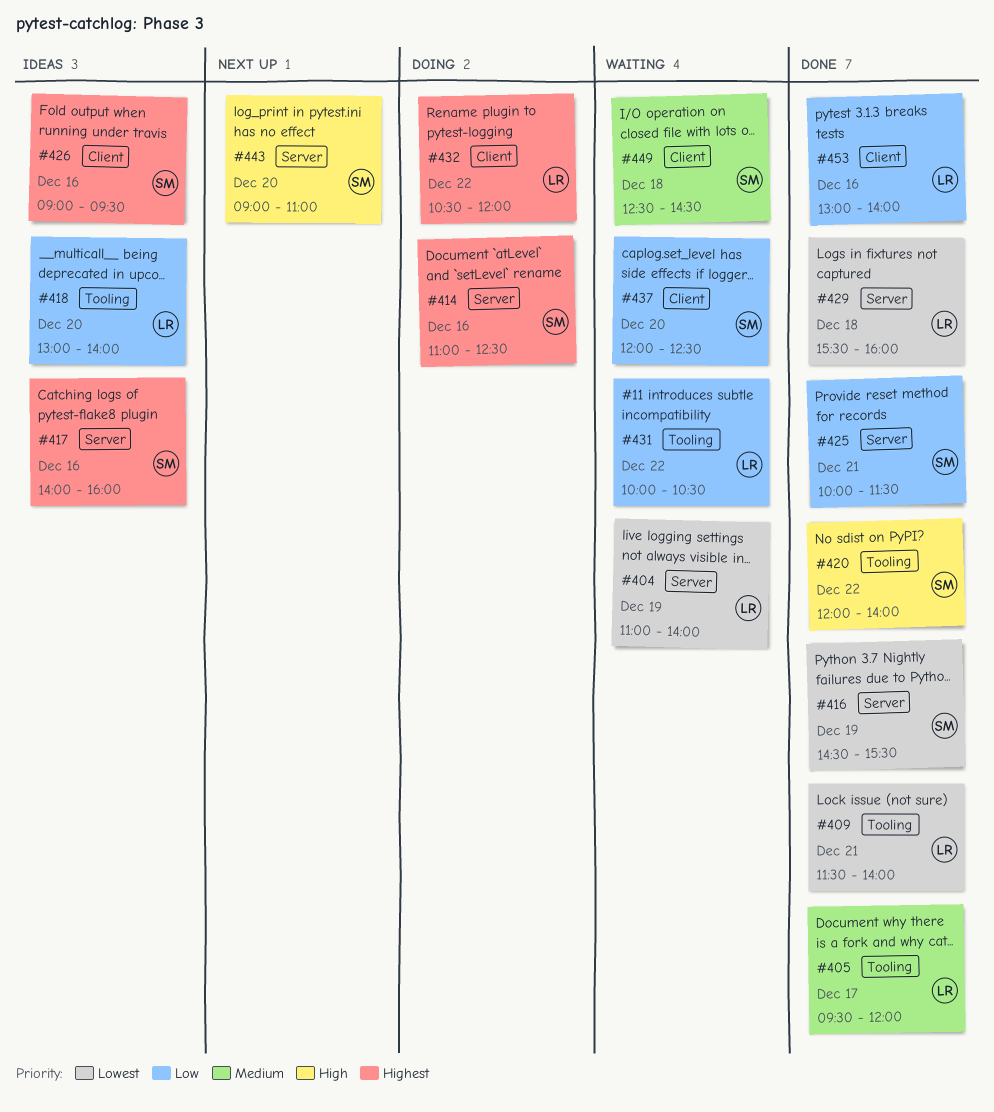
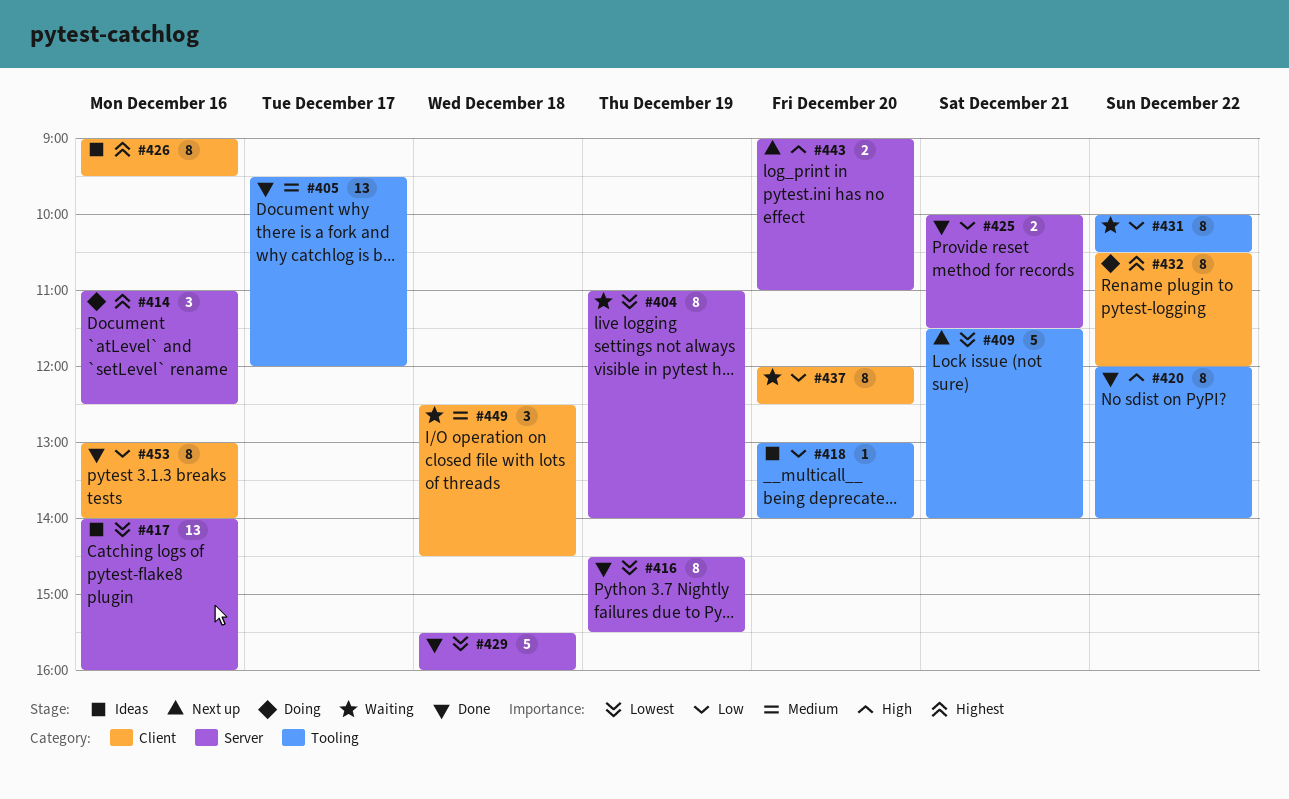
#409, status: Done -> Next up
#417, priority: Highest -> Lowest

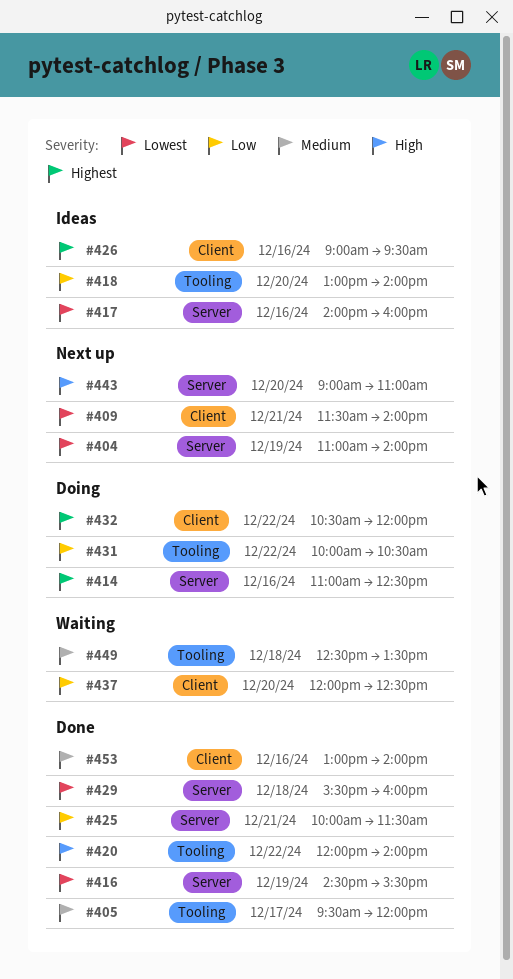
#404, status: Waiting -> Next up
#409, label: Tooling -> Client
#431, status: Waiting -> Doing
#449, label: Client -> Tooling
#449, ends: 14:30 -> 13:30
#453, priority: Low -> Medium

